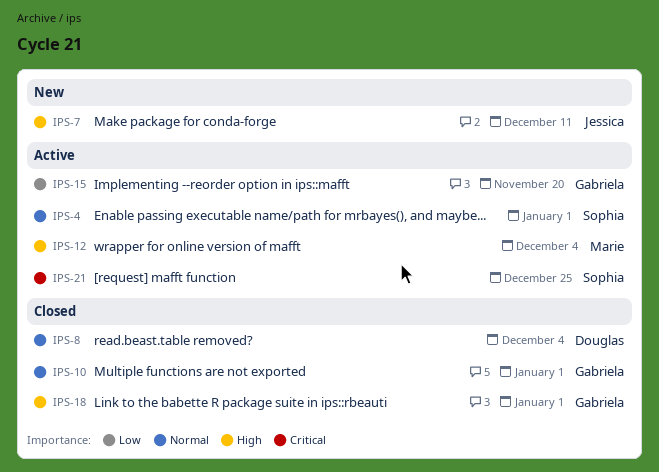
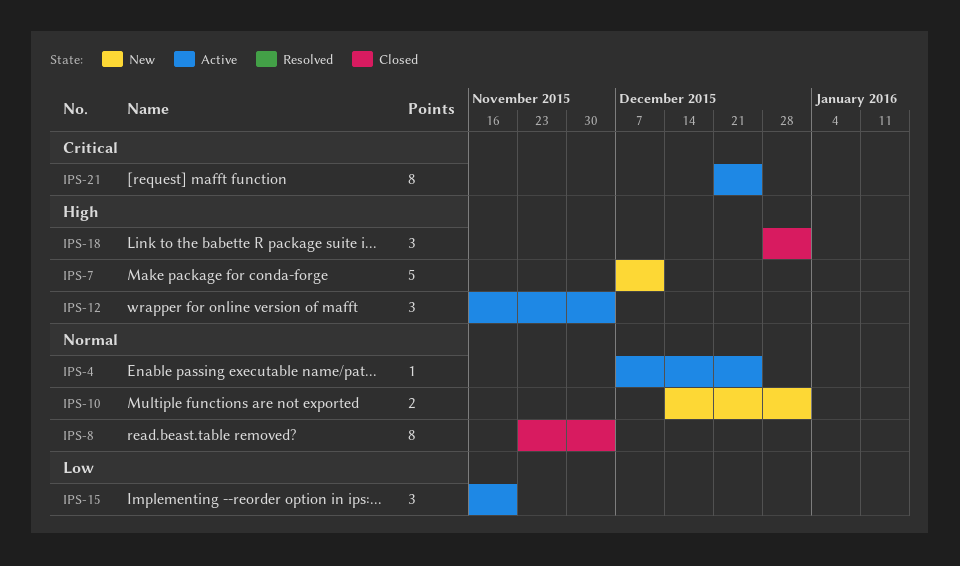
IPS-4, due: Jan 1 -> Dec 25
IPS-10, status: Closed -> New

